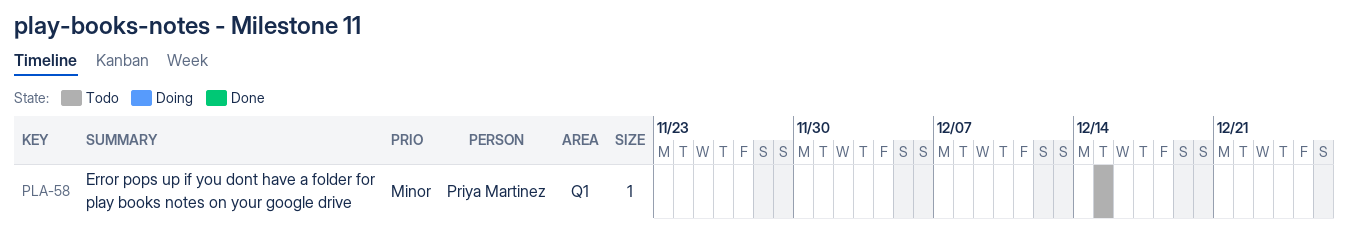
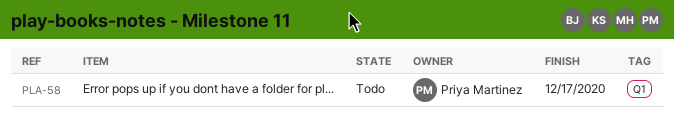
PLA-58, due: Dec 15 -> Dec 17

